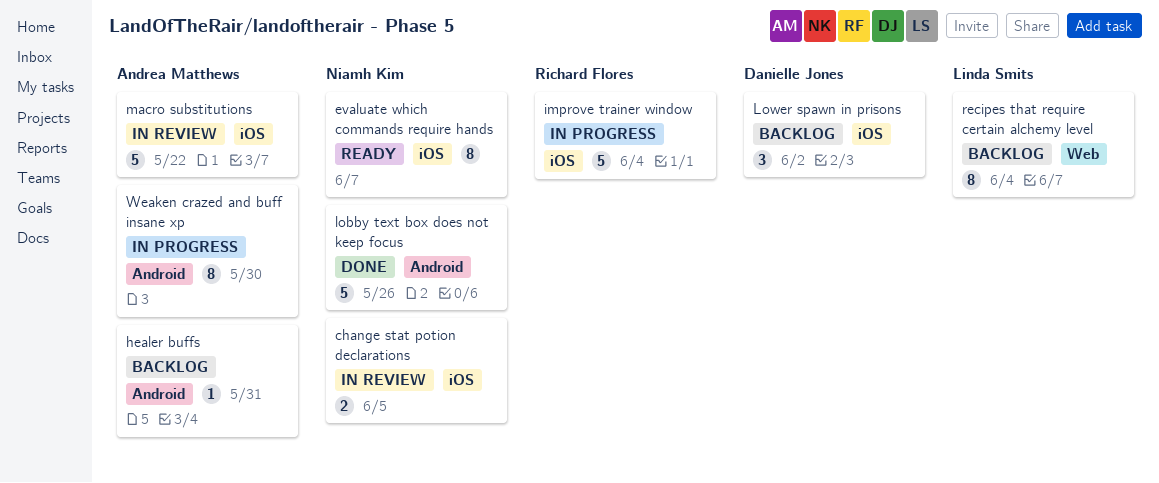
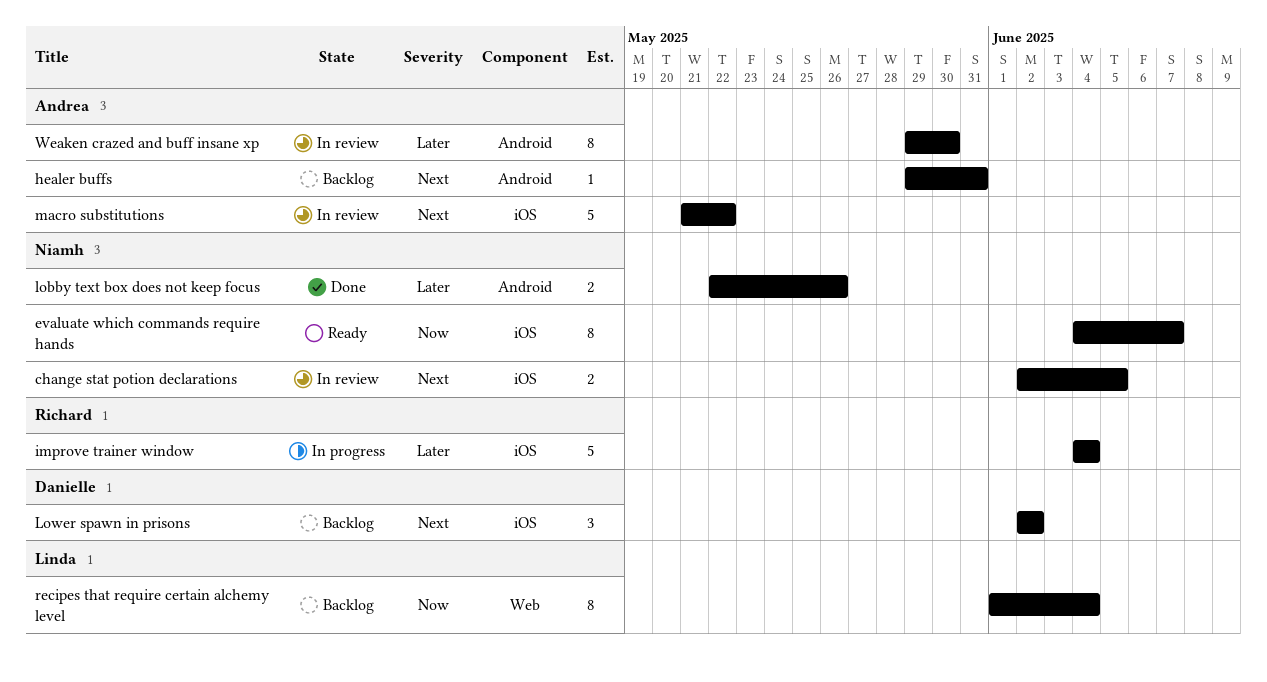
lobby text box does not keep focus, estimate: 5 -> 2
Weaken crazed and buff insane xp, status: In progress -> In review

